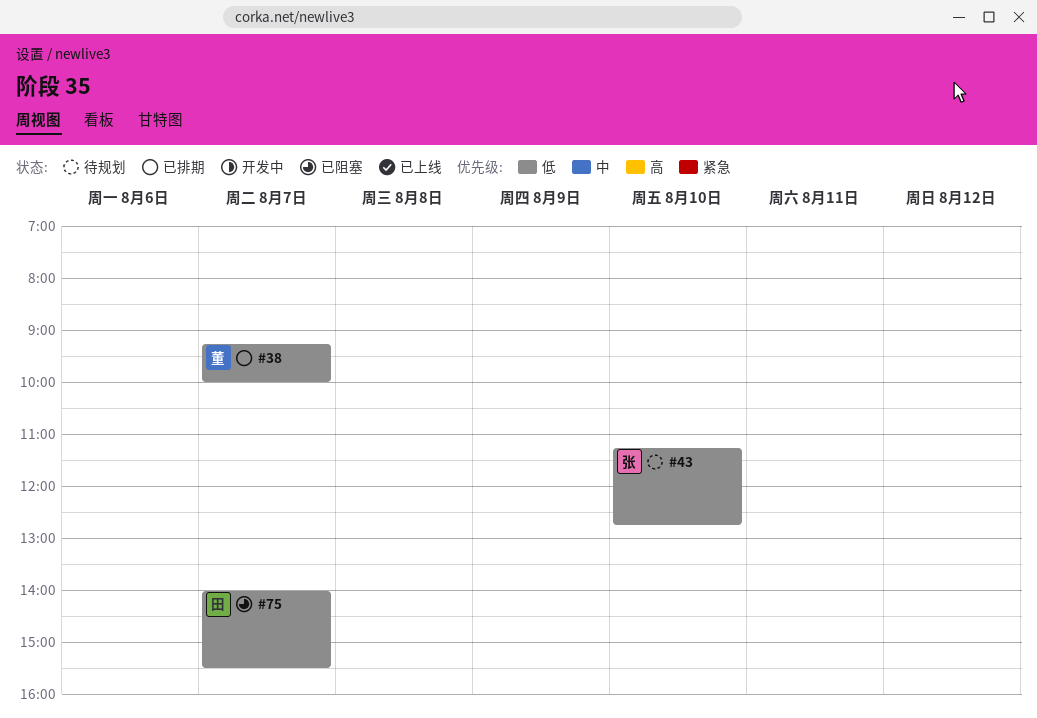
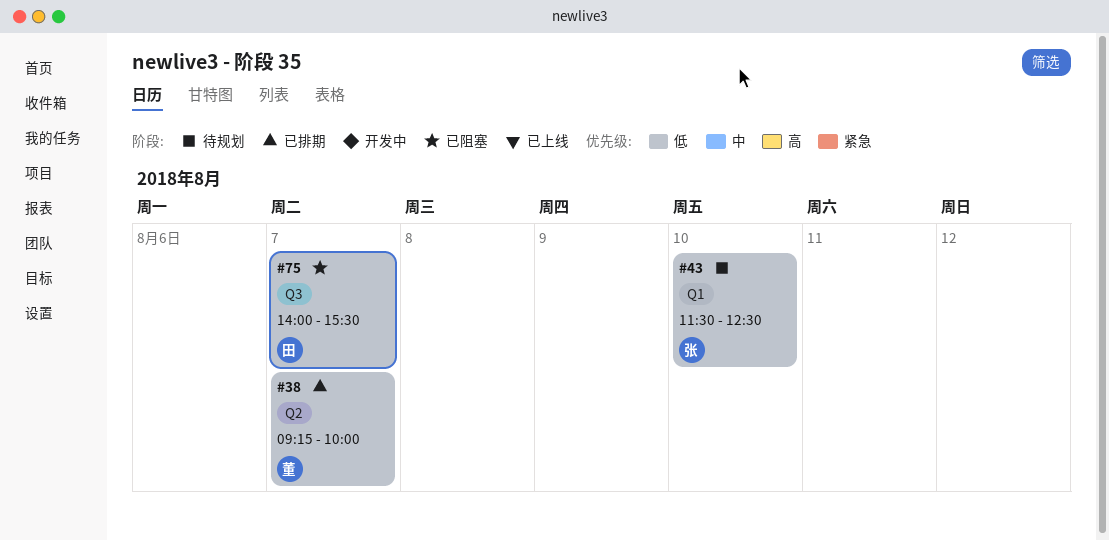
#43, begins: 11:15 -> 11:30
#43, ends: 12:45 -> 12:30

